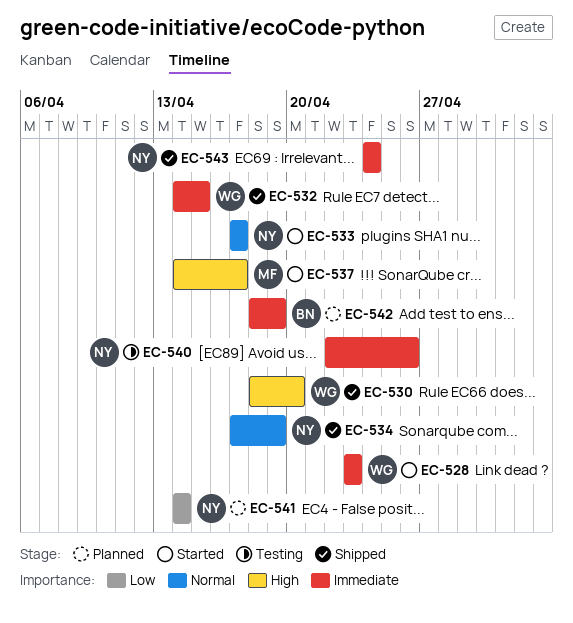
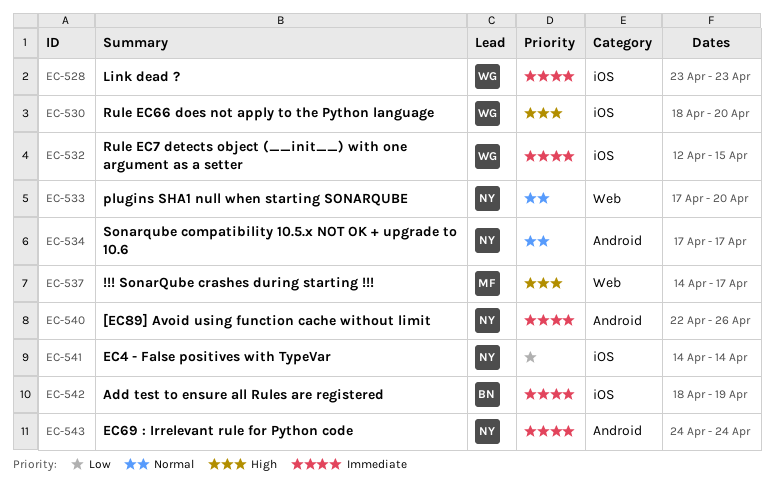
EC-532, start: Apr 14 -> Apr 12
EC-533, due: Apr 17 -> Apr 20
EC-534, due: Apr 19 -> Apr 17

